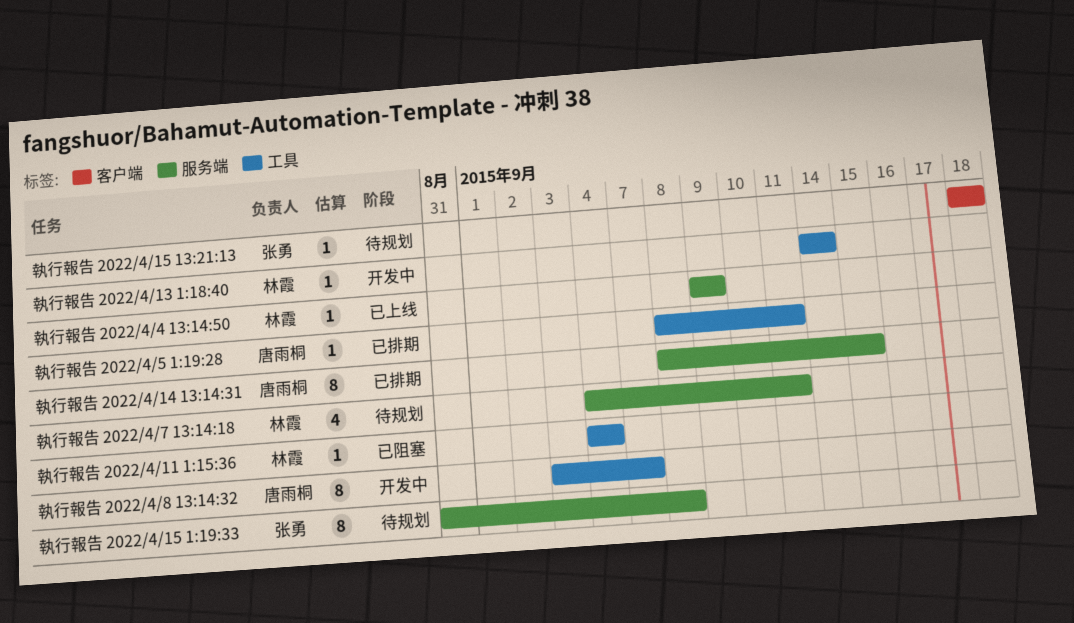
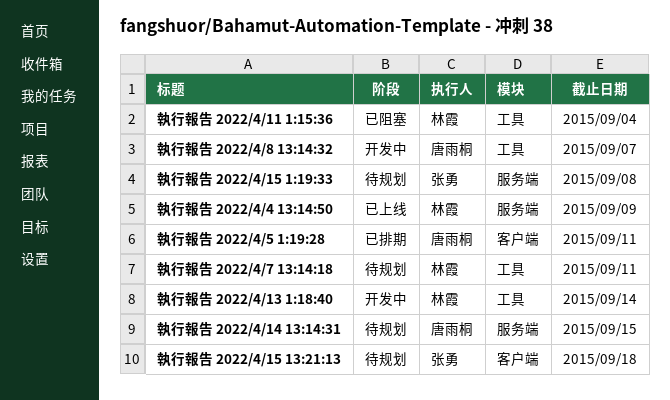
執行報告 2022/4/14 13:14:31, status: 已排期 -> 待规划
執行報告 2022/4/5 1:19:28, label: 工具 -> 客户端
執行報告 2022/4/7 13:14:18, label: 服务端 -> 工具

